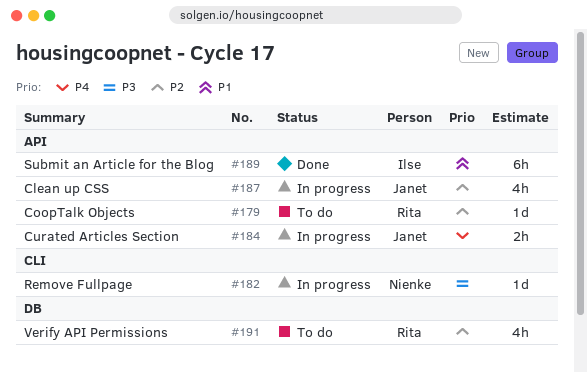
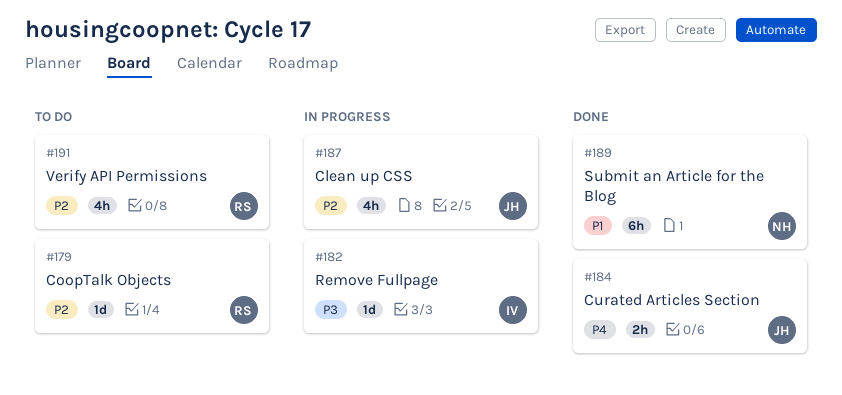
#182, owner: Nienke -> Ilse
#184, status: In progress -> Done
#189, owner: Ilse -> Nienke

